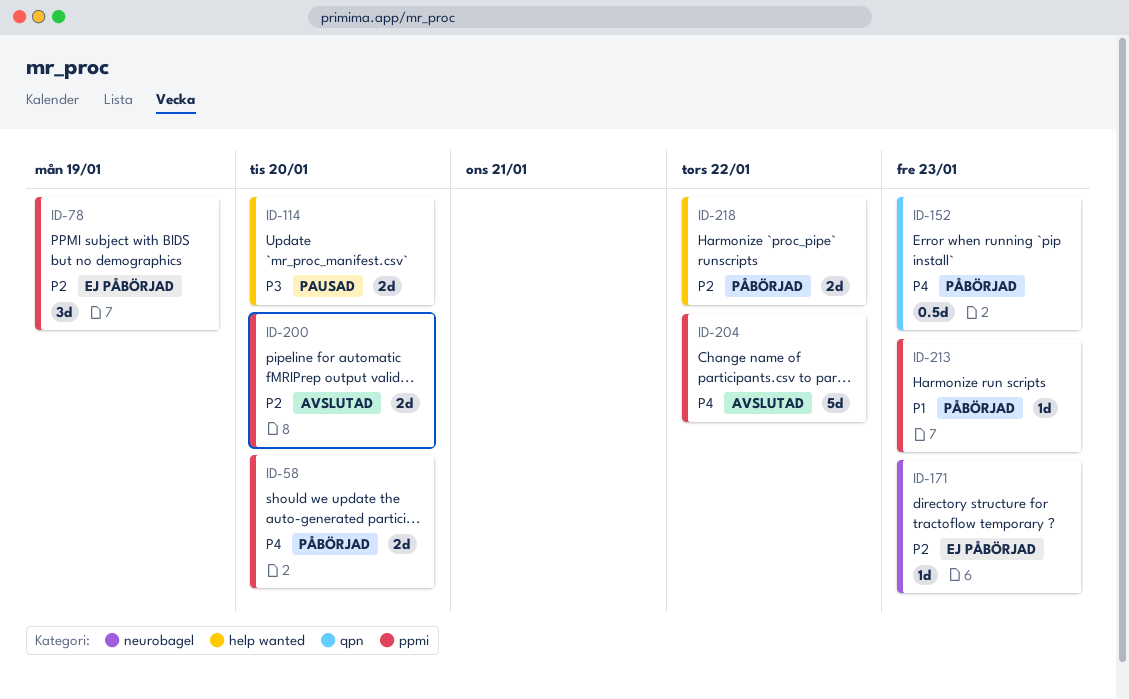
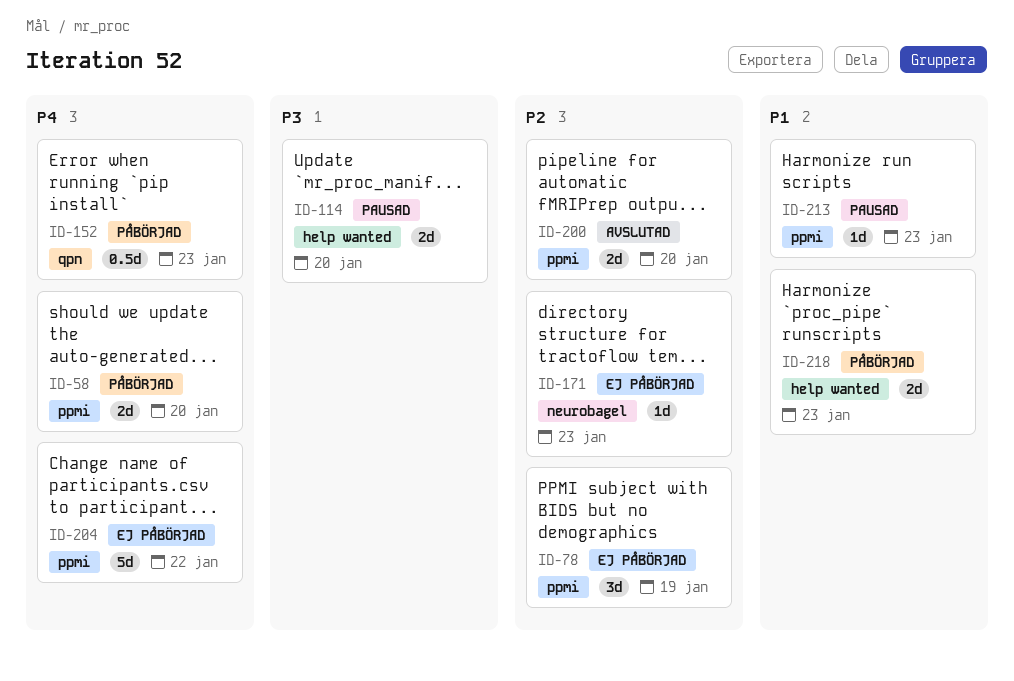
ID-204, status: Avslutad -> Ej påbörjad
ID-213, status: Påbörjad -> Pausad
ID-218, priority: P2 -> P1
ID-218, due: Jan 22 -> Jan 23

